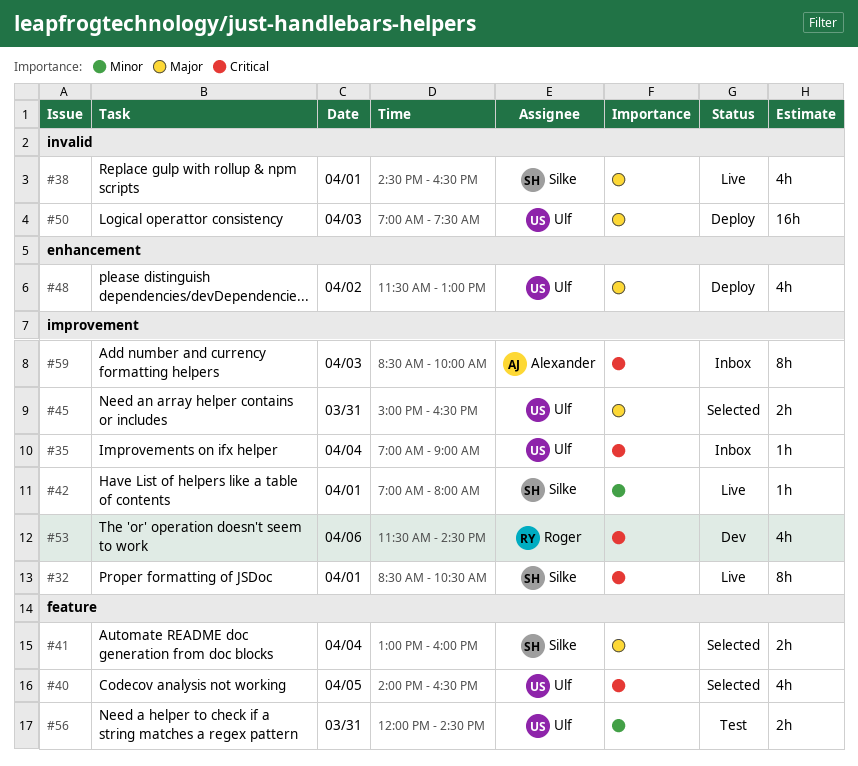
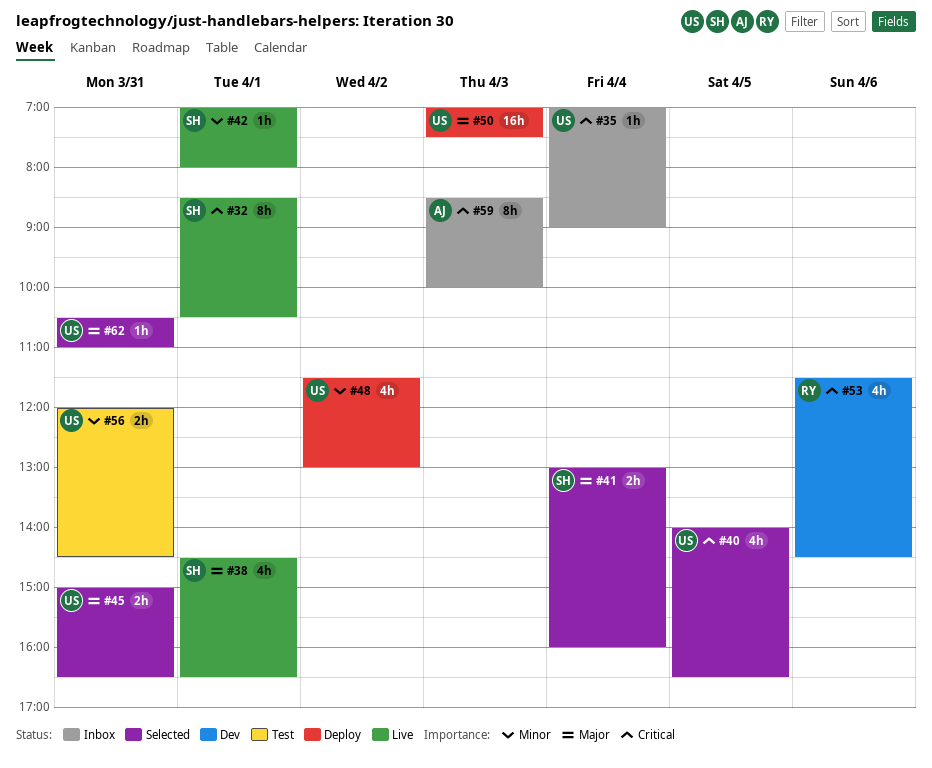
#48, priority: Major -> Minor
#62: none -> present

